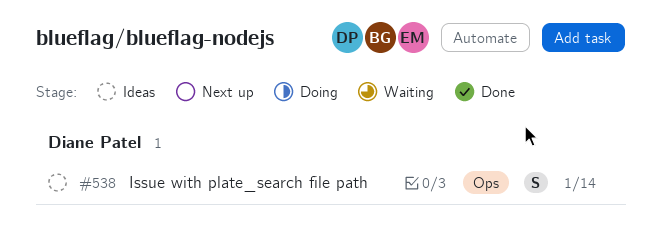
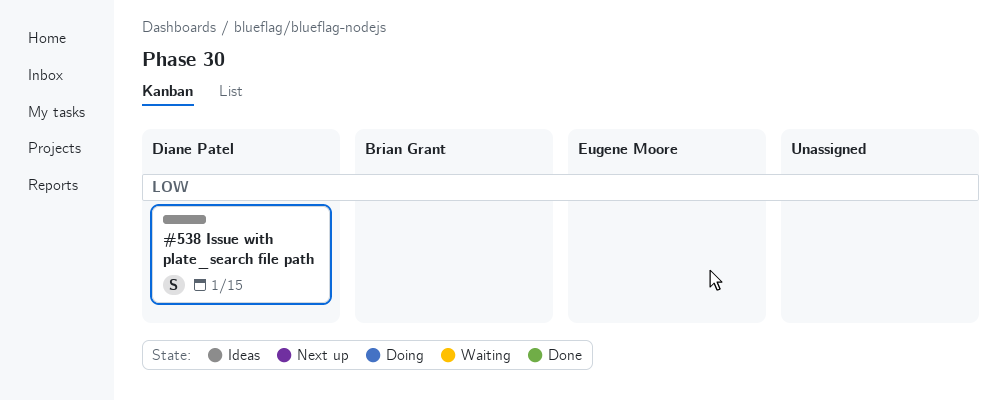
#538, due: Jan 14 -> Jan 15

